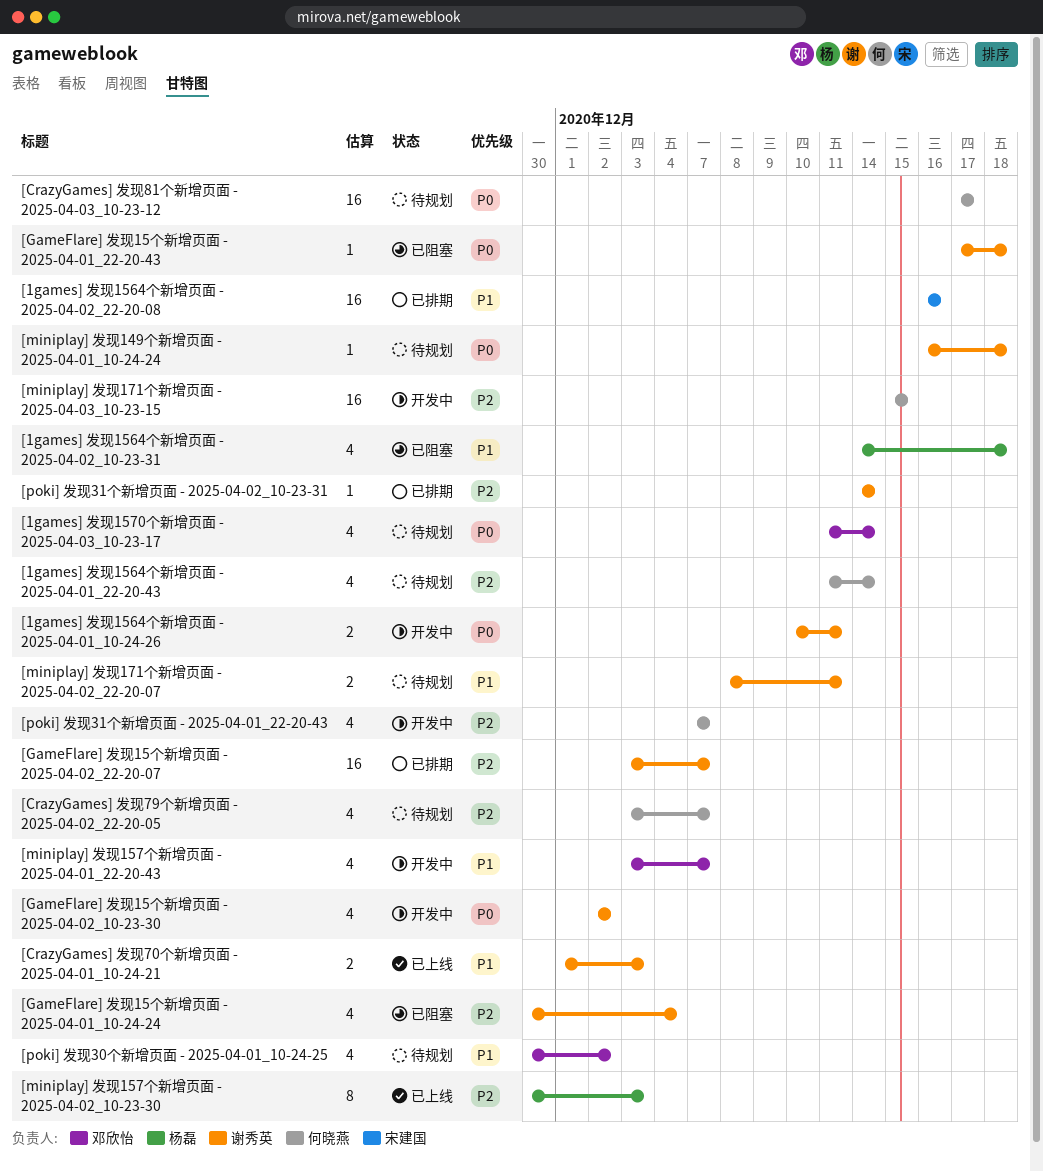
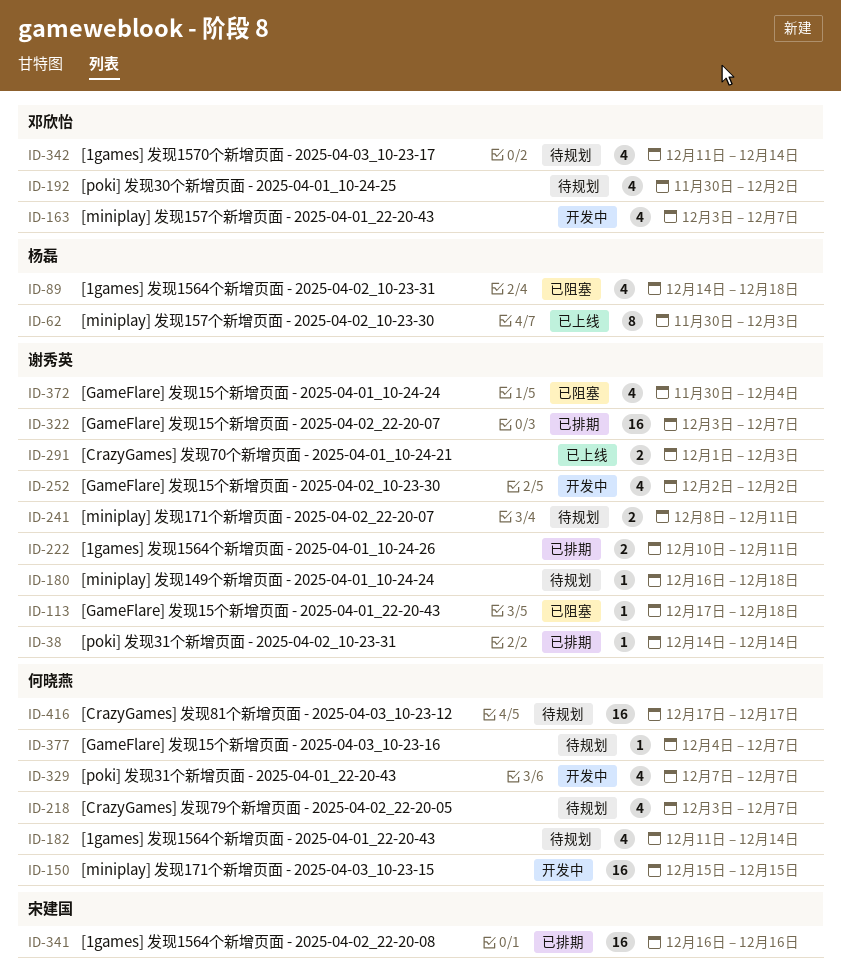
[1games] 发现1564个新增页面 - 2025-04-01_10-24-26, status: 开发中 -> 已排期
[GameFlare] 发现15个新增页面 - 2025-04-03_10-23-16: none -> present

